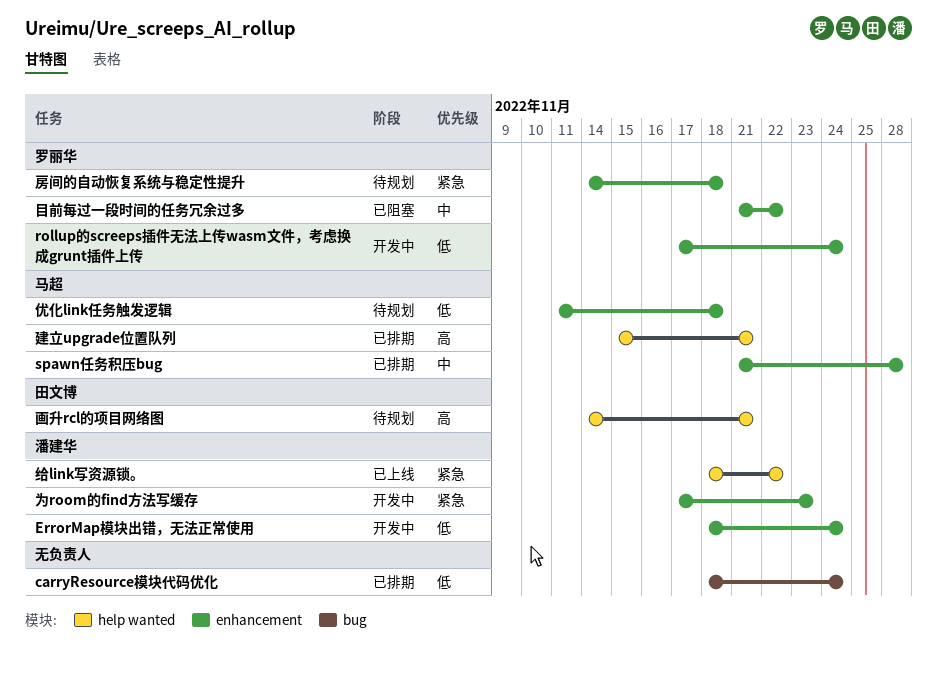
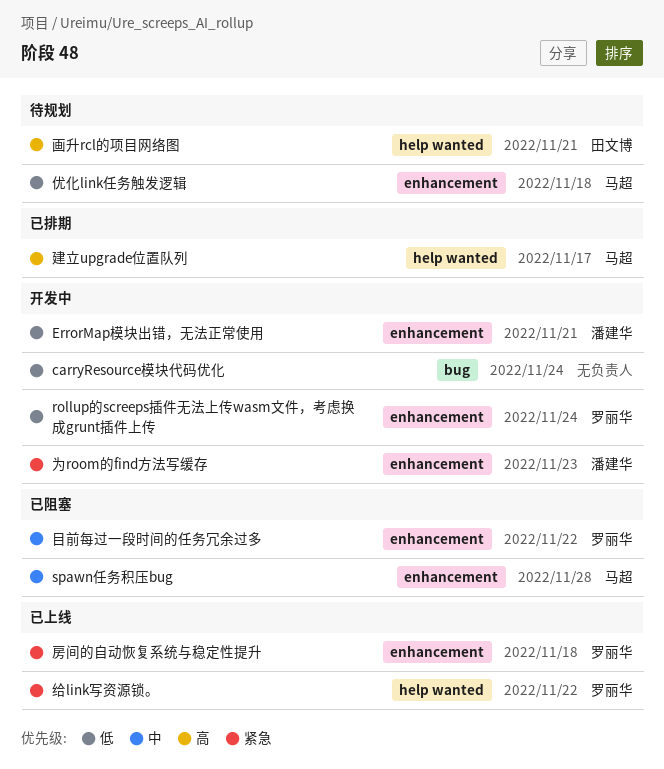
carryResource模块代码优化, status: 已排期 -> 开发中
ErrorMap模块出错，无法正常使用, due: Nov 24 -> Nov 21
spawn任务积压bug, status: 已排期 -> 已阻塞
建立upgrade位置队列, due: Nov 21 -> Nov 17
房间的自动恢复系统与稳定性提升, status: 待规划 -> 已上线
给link写资源锁。, owner: 潘建华 -> 罗丽华

